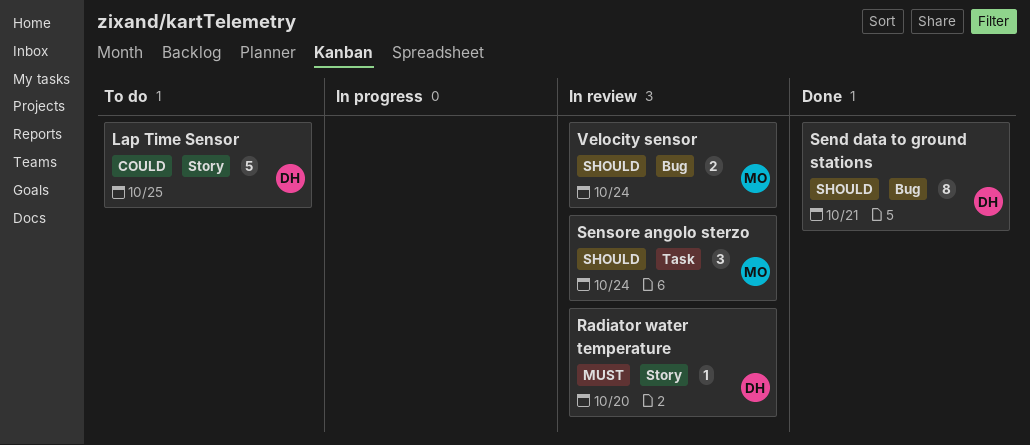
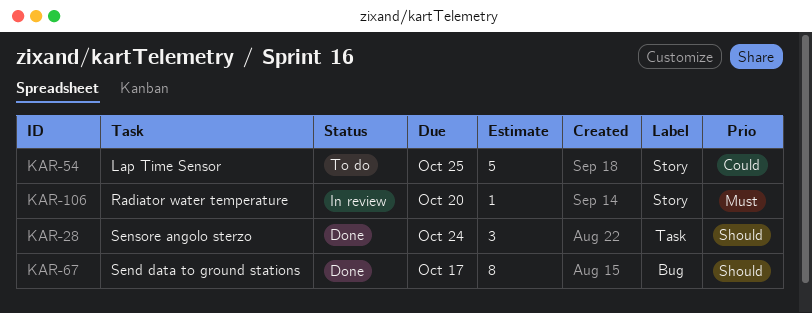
Send data to ground stations, due: Oct 21 -> Oct 17
Sensore angolo sterzo, status: In review -> Done
Velocity sensor: present -> none

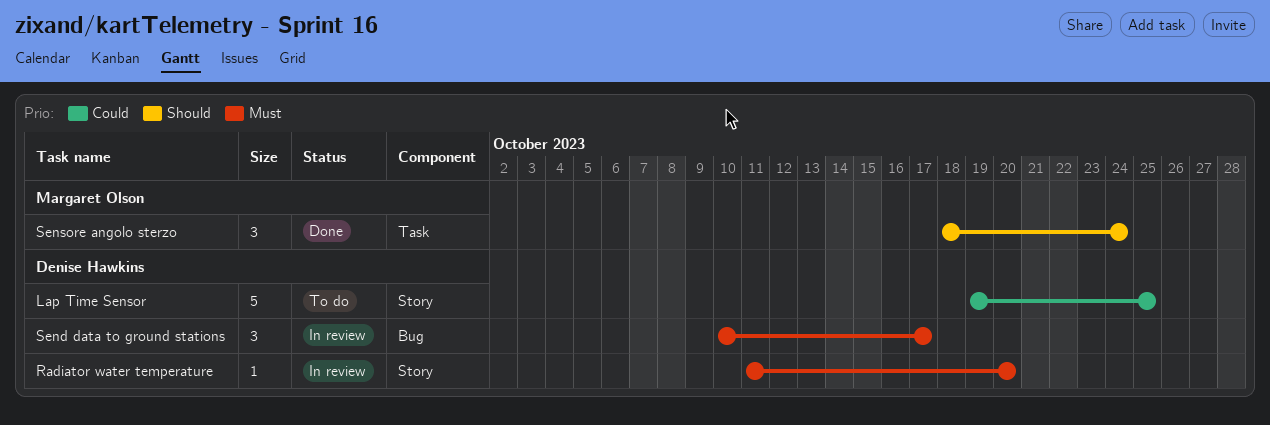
Send data to ground stations, status: Done -> In review
Send data to ground stations, priority: Should -> Must
Send data to ground stations, estimate: 8 -> 3

